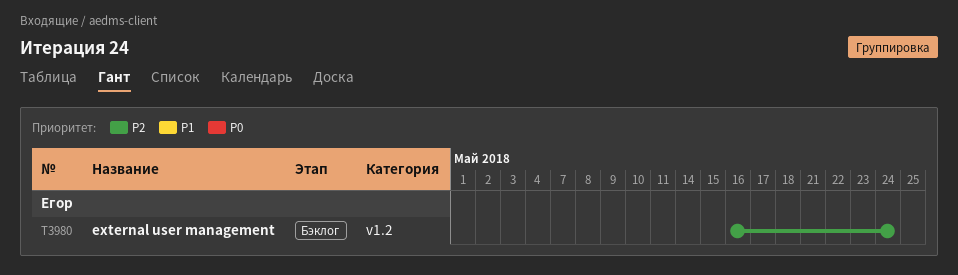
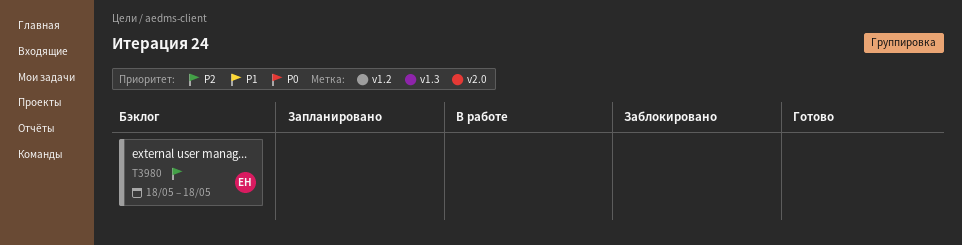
T3980, start: May 16 -> May 18
T3980, due: May 24 -> May 18

